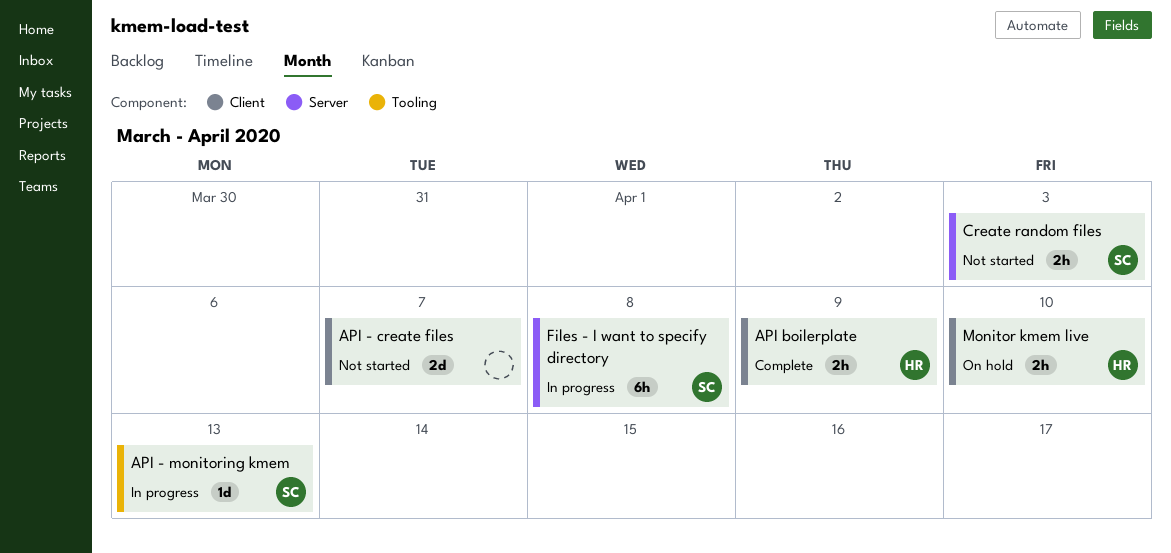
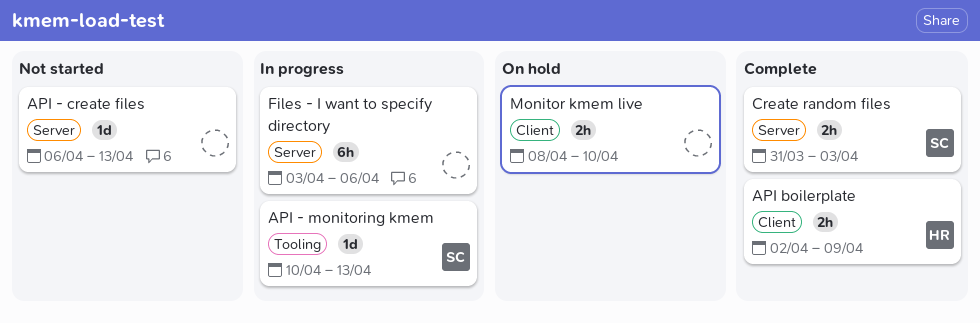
API - create files, label: Client -> Server
API - create files, estimate: 2d -> 1d
API - create files, due: Apr 7 -> Apr 13
Create random files, status: Not started -> Complete
Files - I want to specify directory, owner: SC -> none
Files - I want to specify directory, due: Apr 8 -> Apr 6
Monitor kmem live, owner: HR -> none

